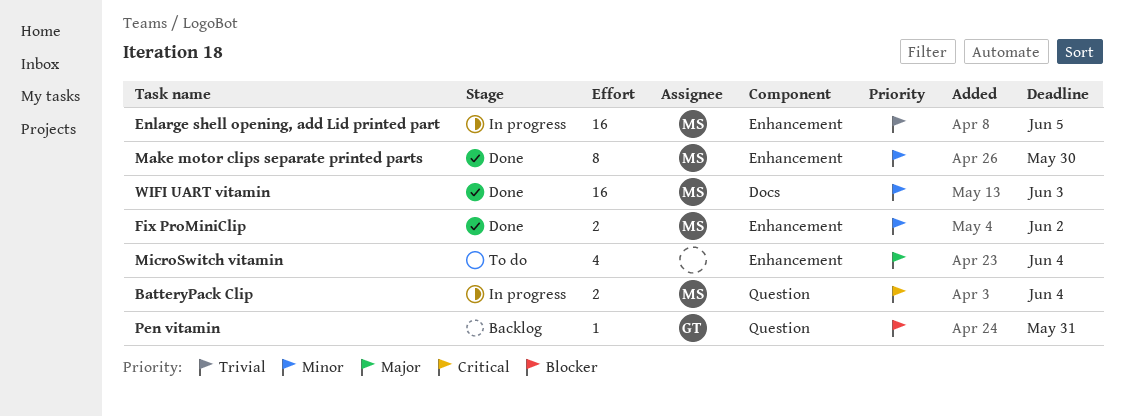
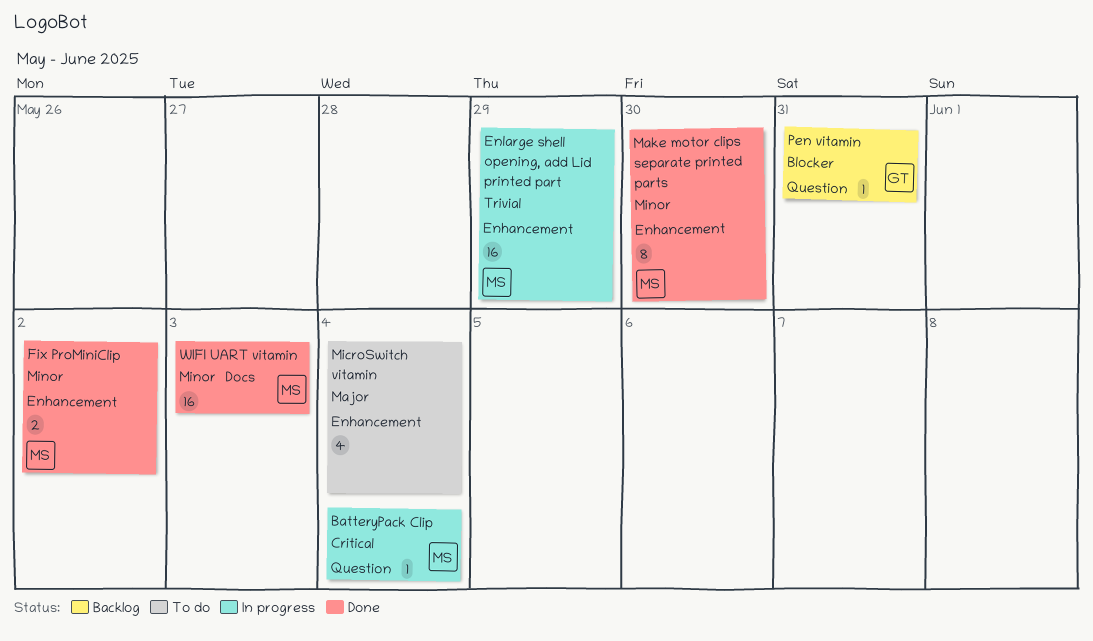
BatteryPack Clip, estimate: 2 -> 1
Enlarge shell opening, add Lid printed part, due: Jun 5 -> May 29

